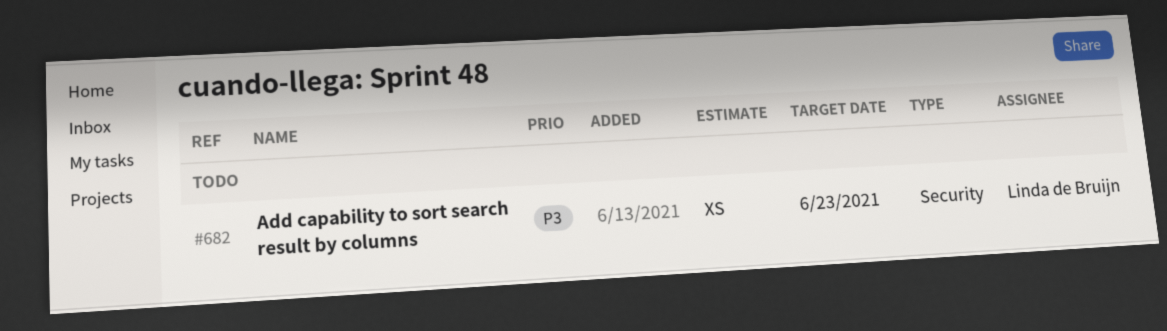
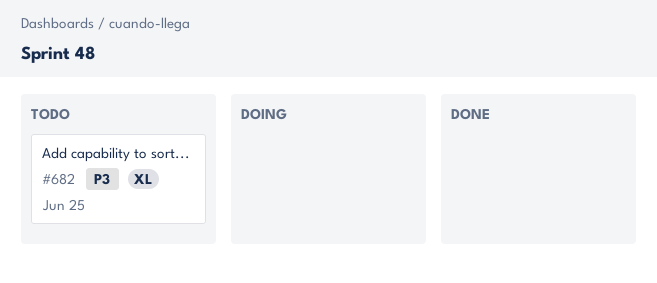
#682, estimate: XS -> XL
#682, due: Jun 23 -> Jun 25

